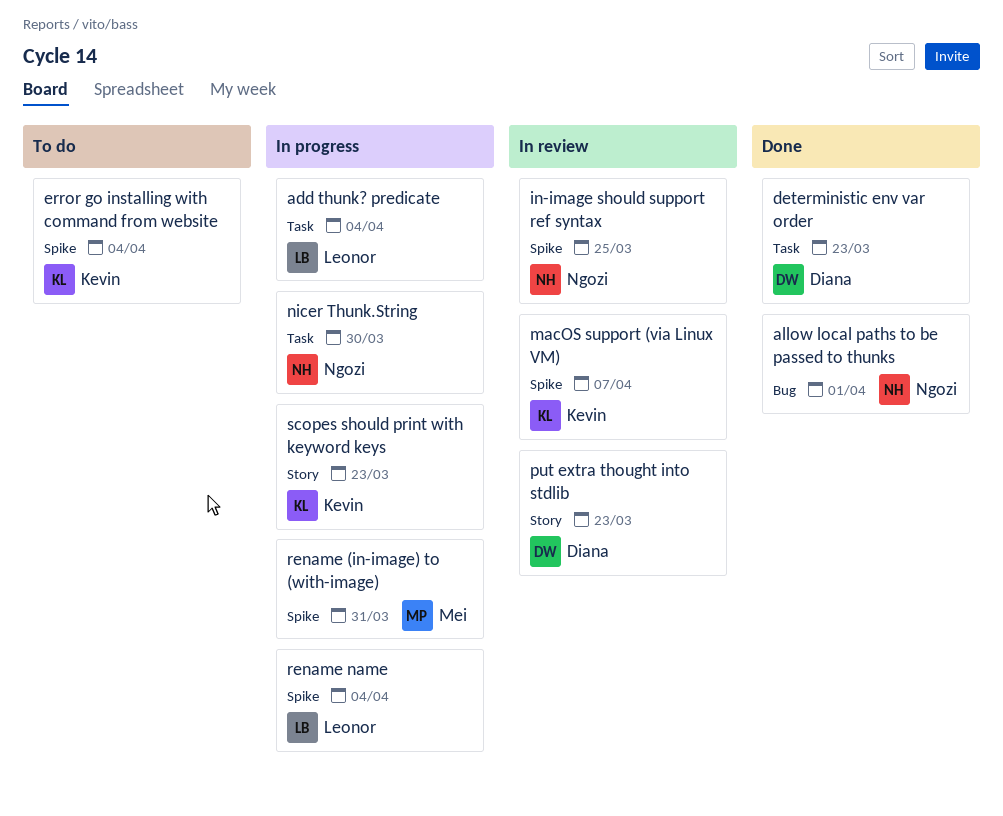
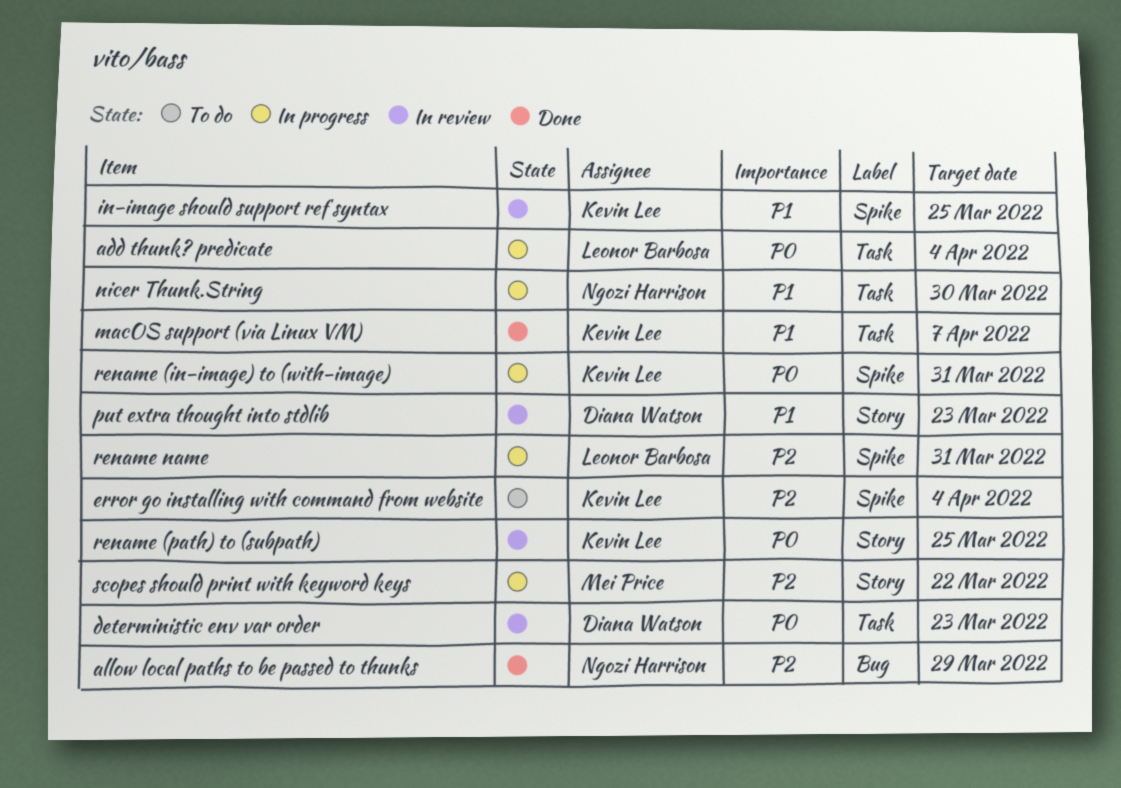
allow local paths to be passed to thunks, due: Apr 1 -> Mar 29
deterministic env var order, status: Done -> In review
in-image should support ref syntax, owner: Ngozi Harrison -> Kevin Lee
macOS support (via Linux VM), status: In review -> Done
macOS support (via Linux VM), label: Spike -> Task
rename (in-image) to (with-image), owner: Mei Price -> Kevin Lee
rename (path) to (subpath): none -> present
rename name, due: Apr 4 -> Mar 31
scopes should print with keyword keys, owner: Kevin Lee -> Mei Price
scopes should print with keyword keys, due: Mar 23 -> Mar 22

